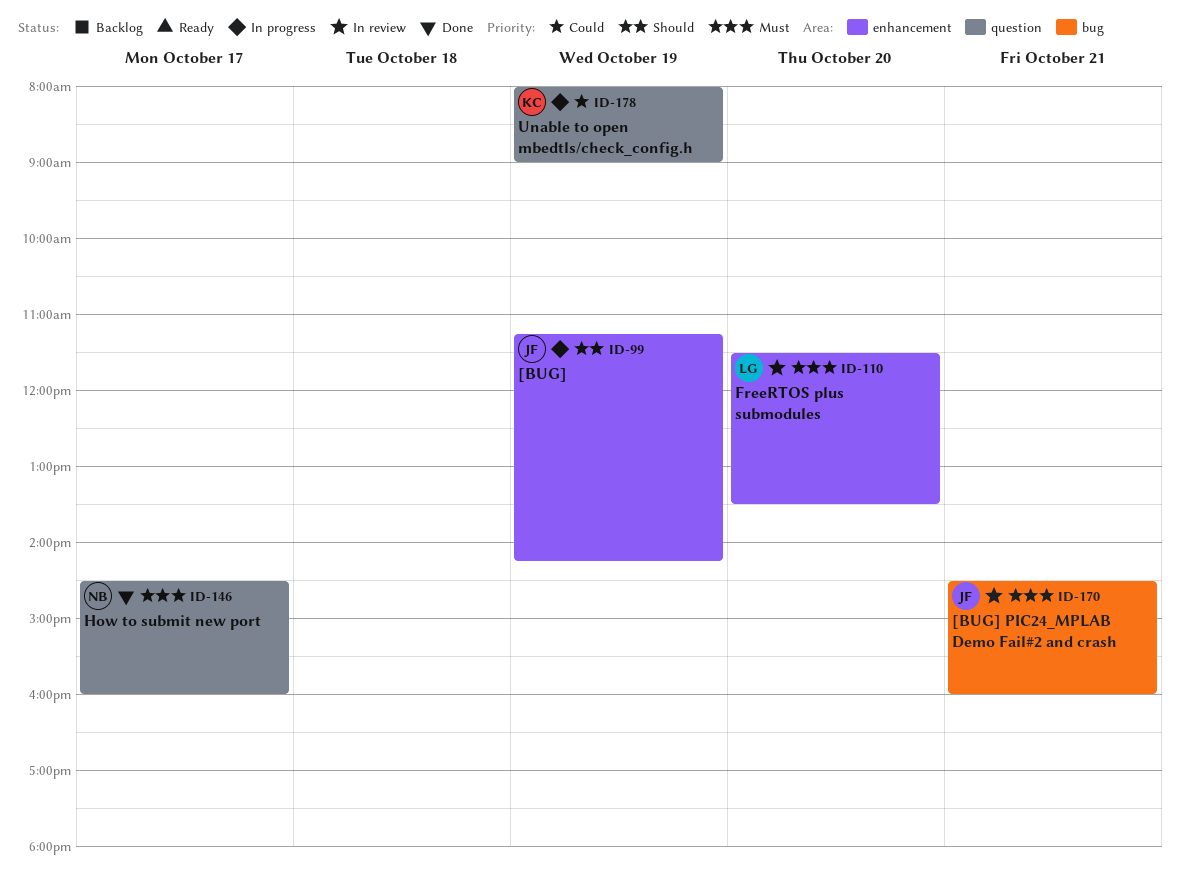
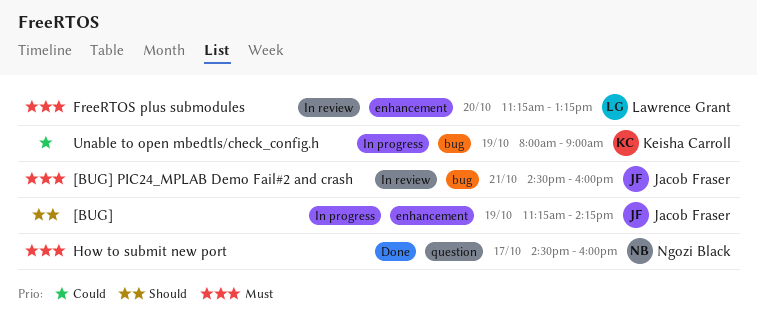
FreeRTOS plus submodules, begins: 11:30 -> 11:15
FreeRTOS plus submodules, ends: 13:30 -> 13:15
Unable to open mbedtls/check_config.h, label: question -> bug

